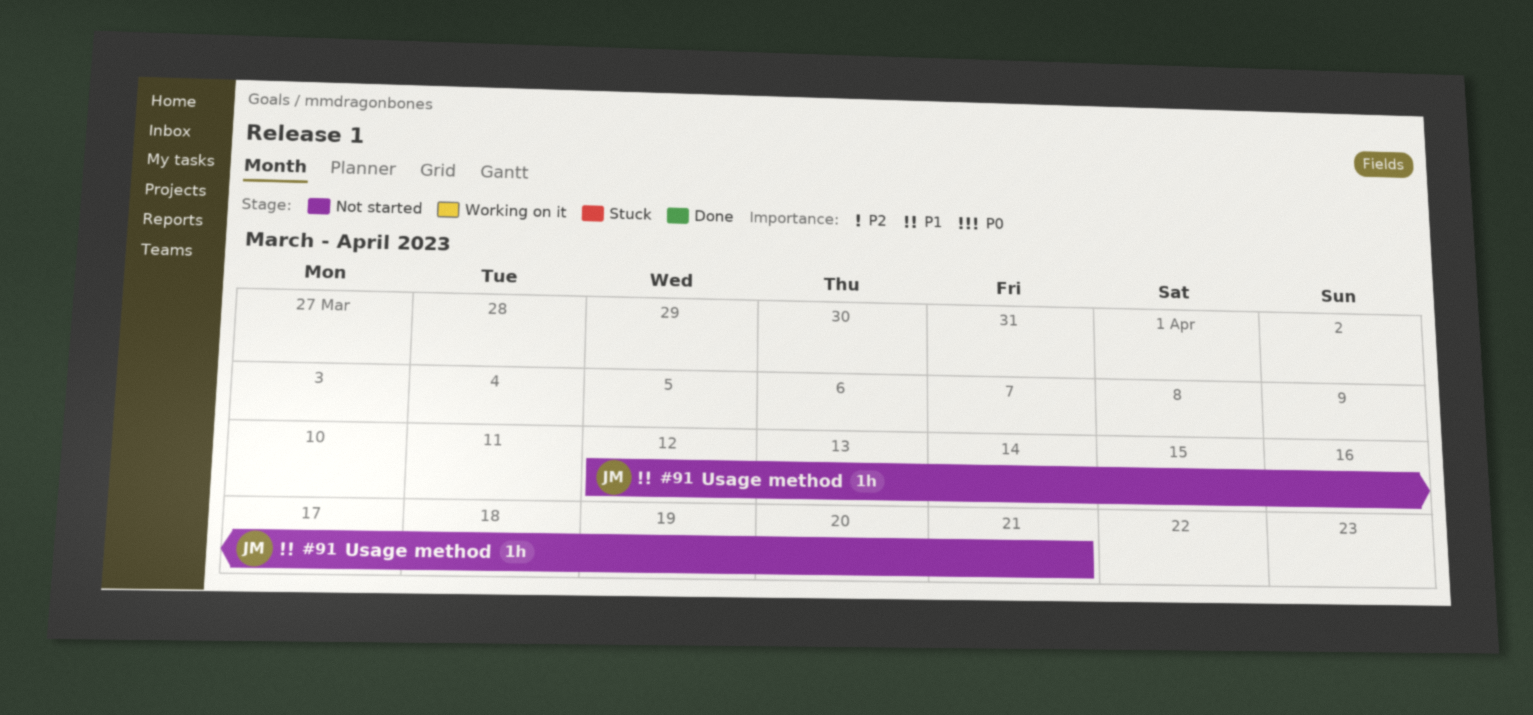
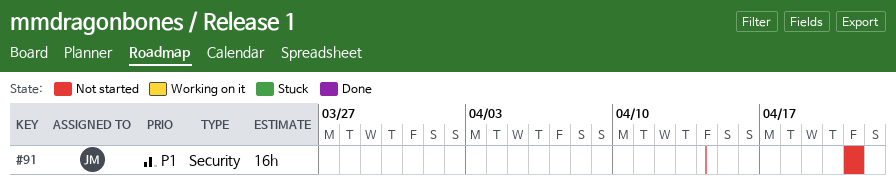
#91, estimate: 1h -> 16h
#91, start: Apr 12 -> Apr 21

